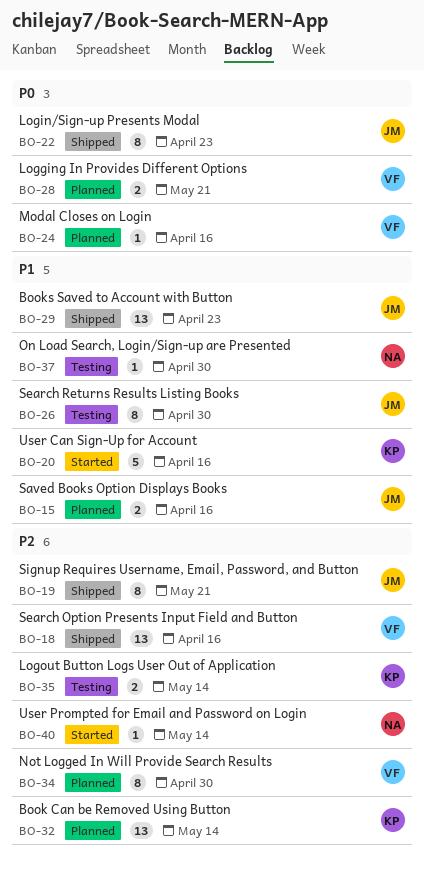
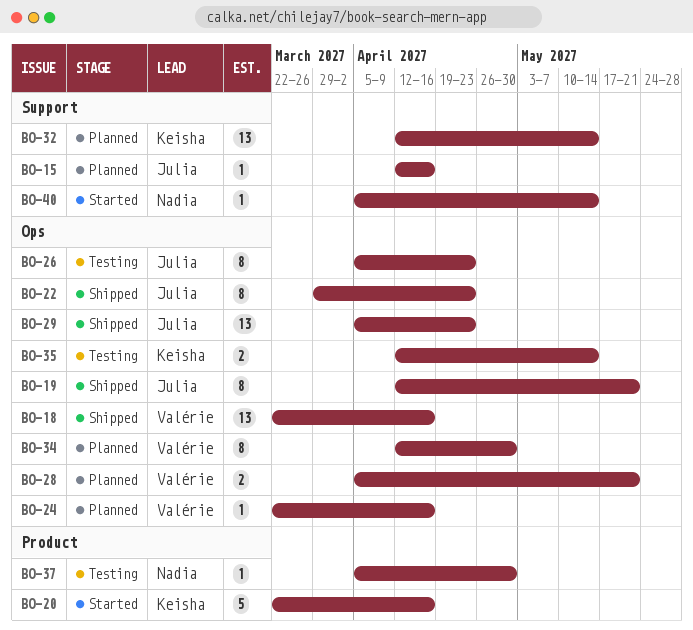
BO-15, estimate: 2 -> 1
BO-26, due: Apr 30 -> Apr 23

